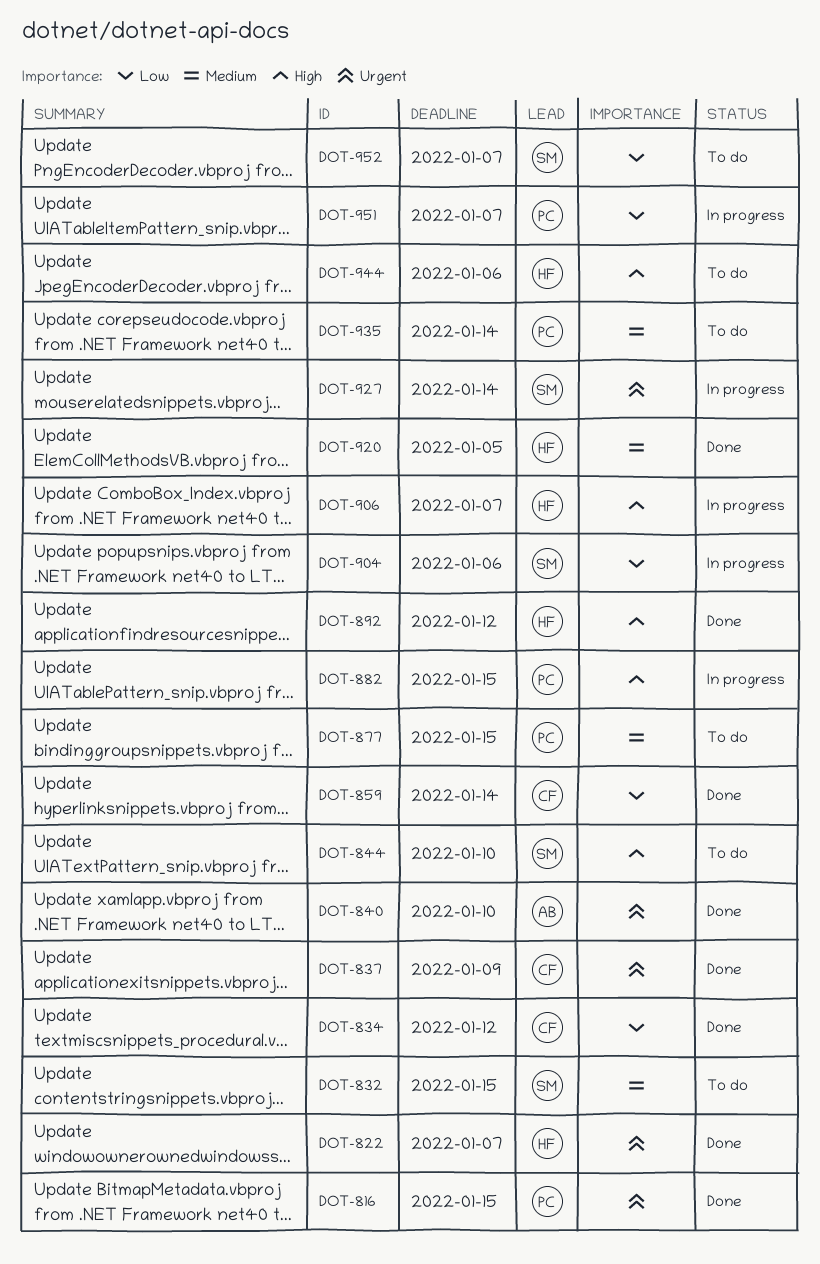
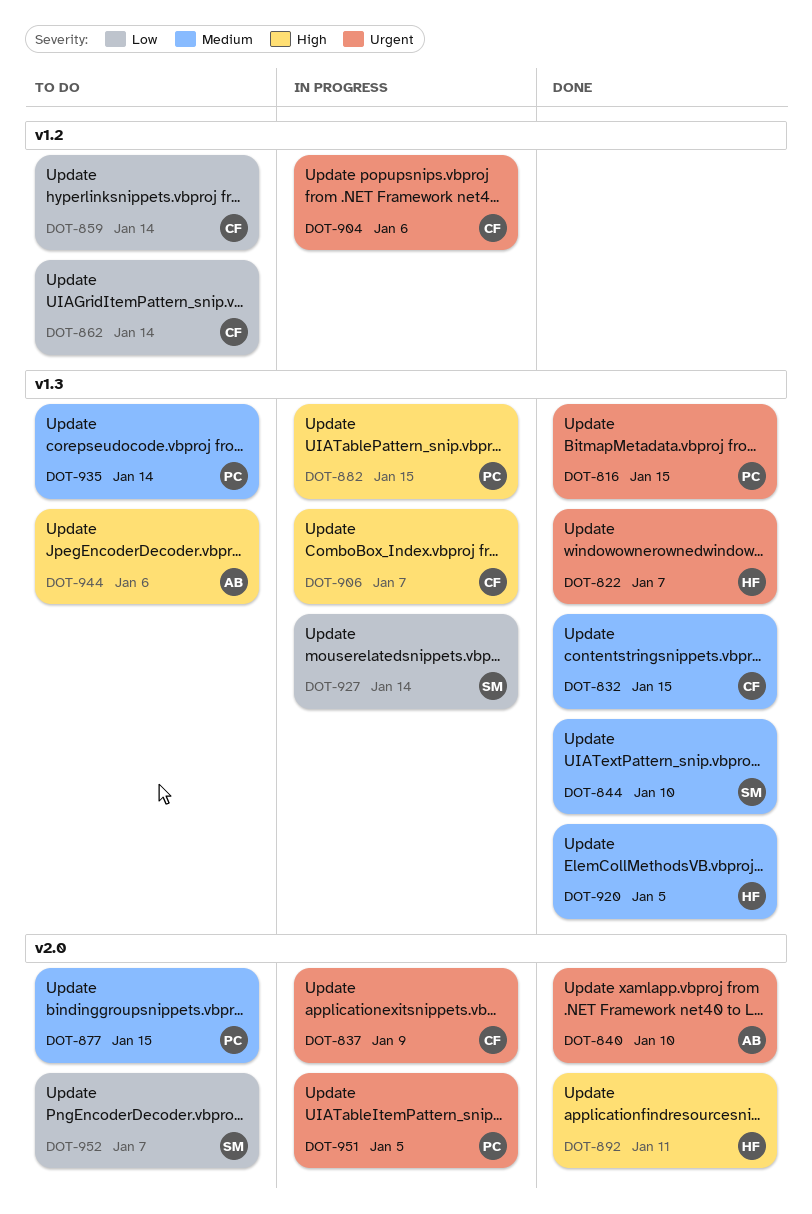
DOT-832, status: To do -> Done
DOT-832, owner: SM -> CF
DOT-834: present -> none
DOT-837, status: Done -> In progress
DOT-844, status: To do -> Done
DOT-844, priority: High -> Medium
DOT-859, status: Done -> To do
DOT-862: none -> present
DOT-892, due: Jan 12 -> Jan 11
DOT-904, owner: SM -> CF
DOT-904, priority: Low -> Urgent
DOT-906, owner: HF -> CF
DOT-927, priority: Urgent -> Low
DOT-944, owner: HF -> AB
DOT-951, priority: Low -> Urgent
DOT-951, due: Jan 7 -> Jan 5

